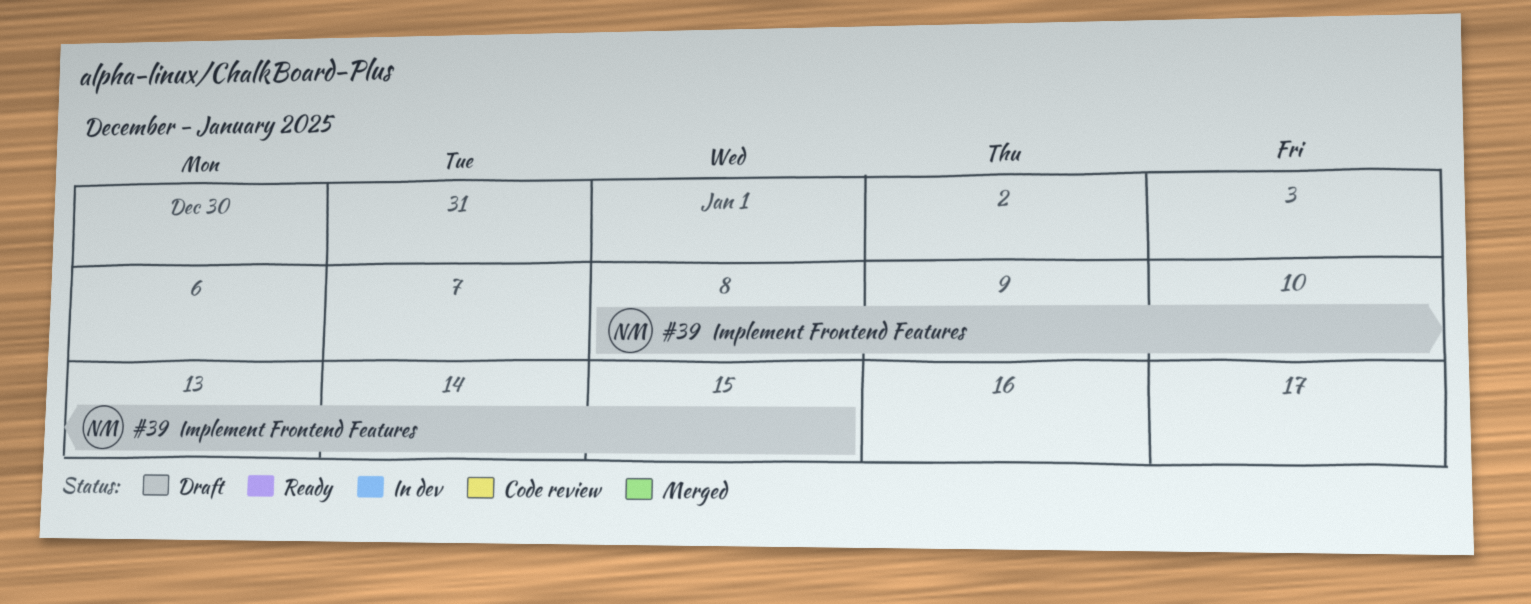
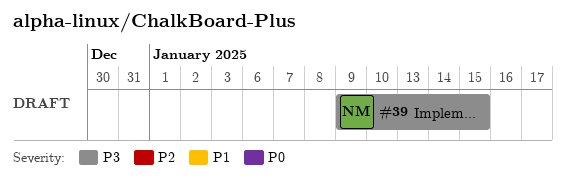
#39, start: Jan 8 -> Jan 9

